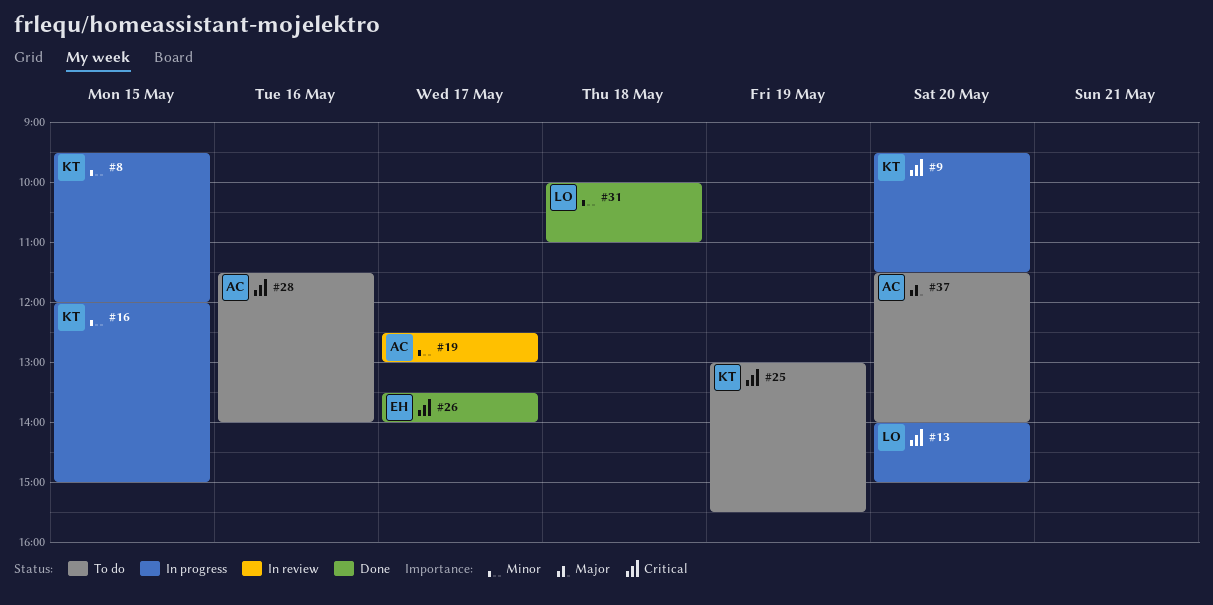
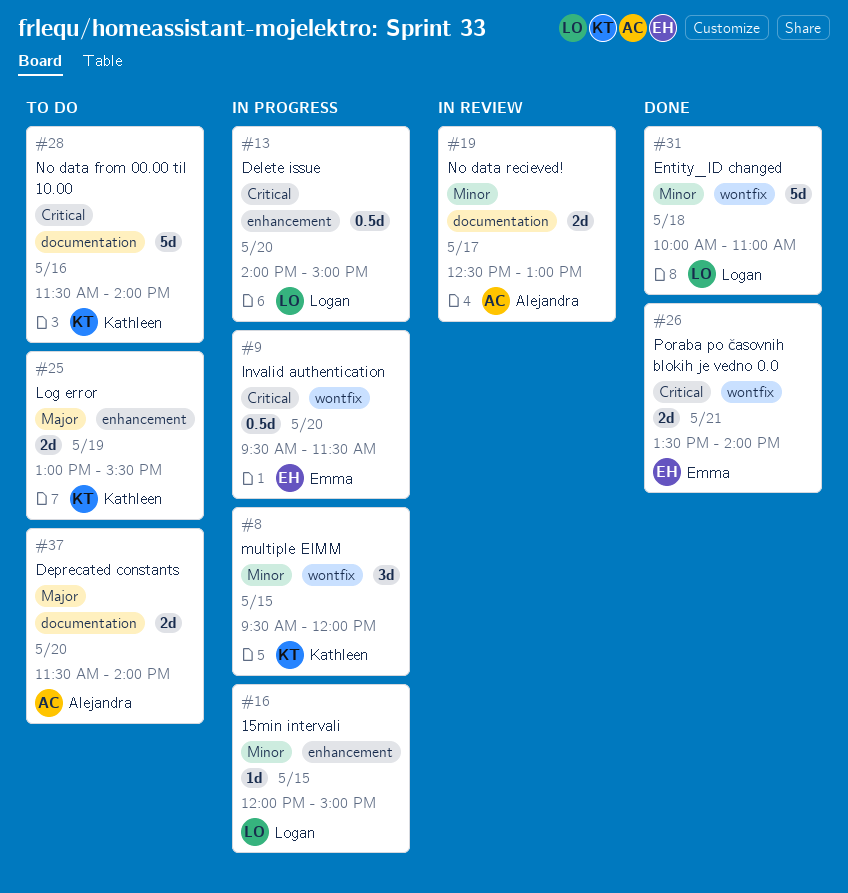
#9, owner: Kathleen -> Emma
#16, owner: Kathleen -> Logan
#25, priority: Critical -> Major
#26, day: May 17 -> May 21
#28, owner: Alejandra -> Kathleen

